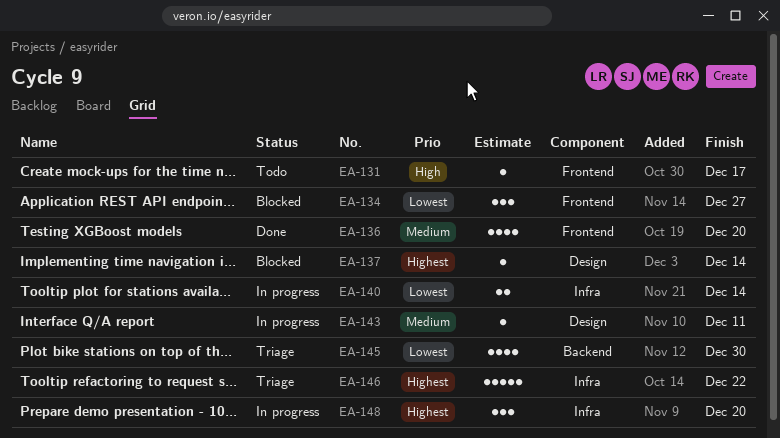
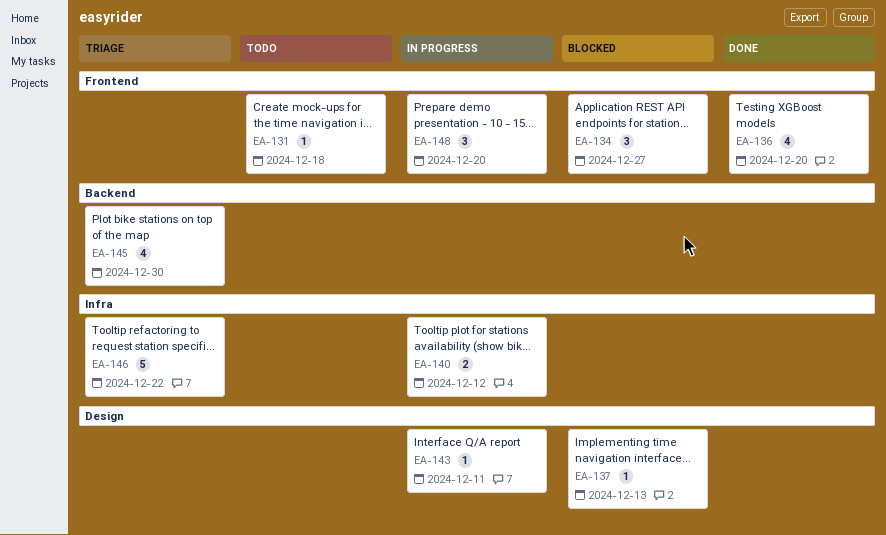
EA-131, due: Dec 17 -> Dec 18
EA-137, due: Dec 14 -> Dec 13
EA-140, due: Dec 14 -> Dec 12
EA-148, label: Infra -> Frontend

